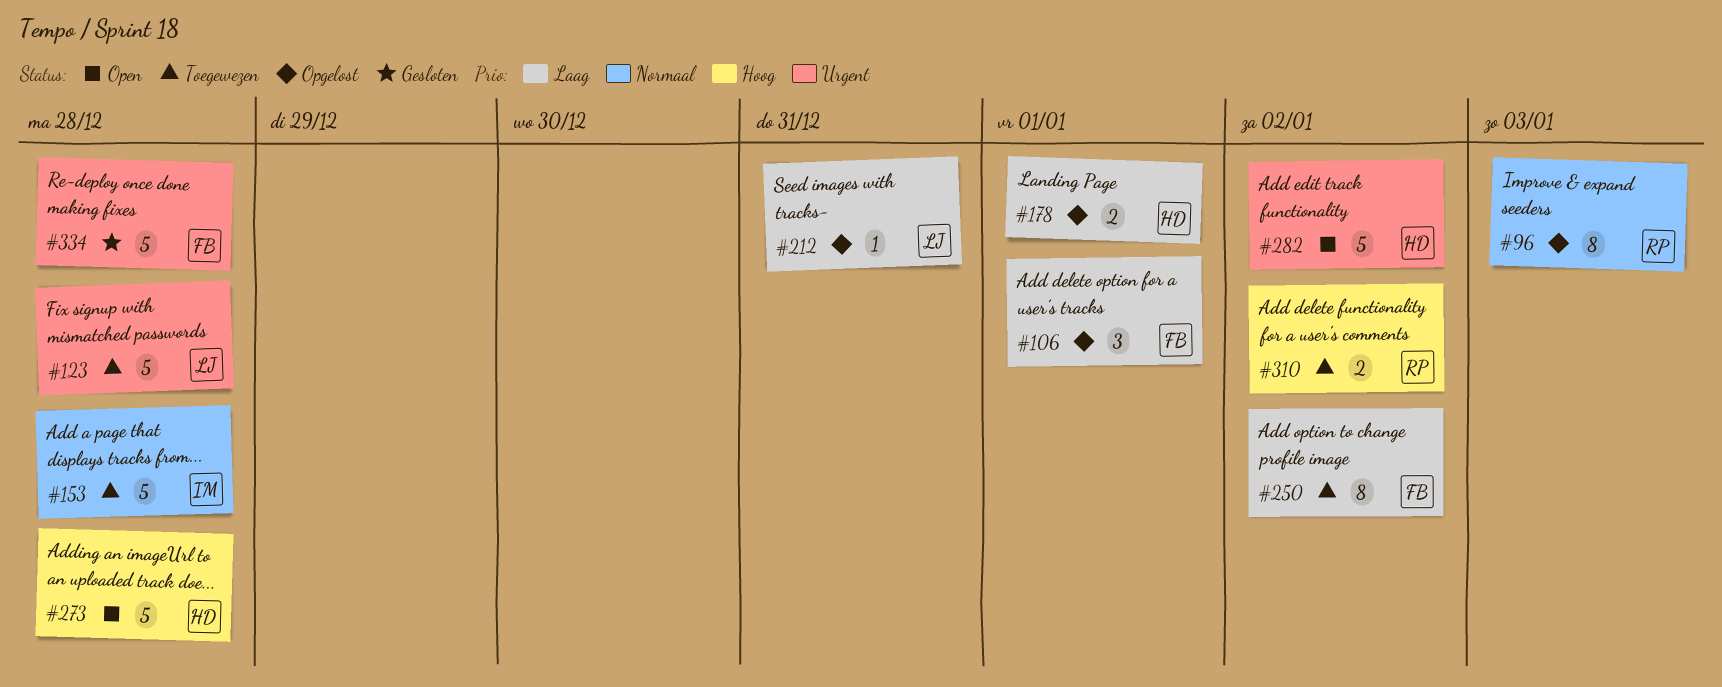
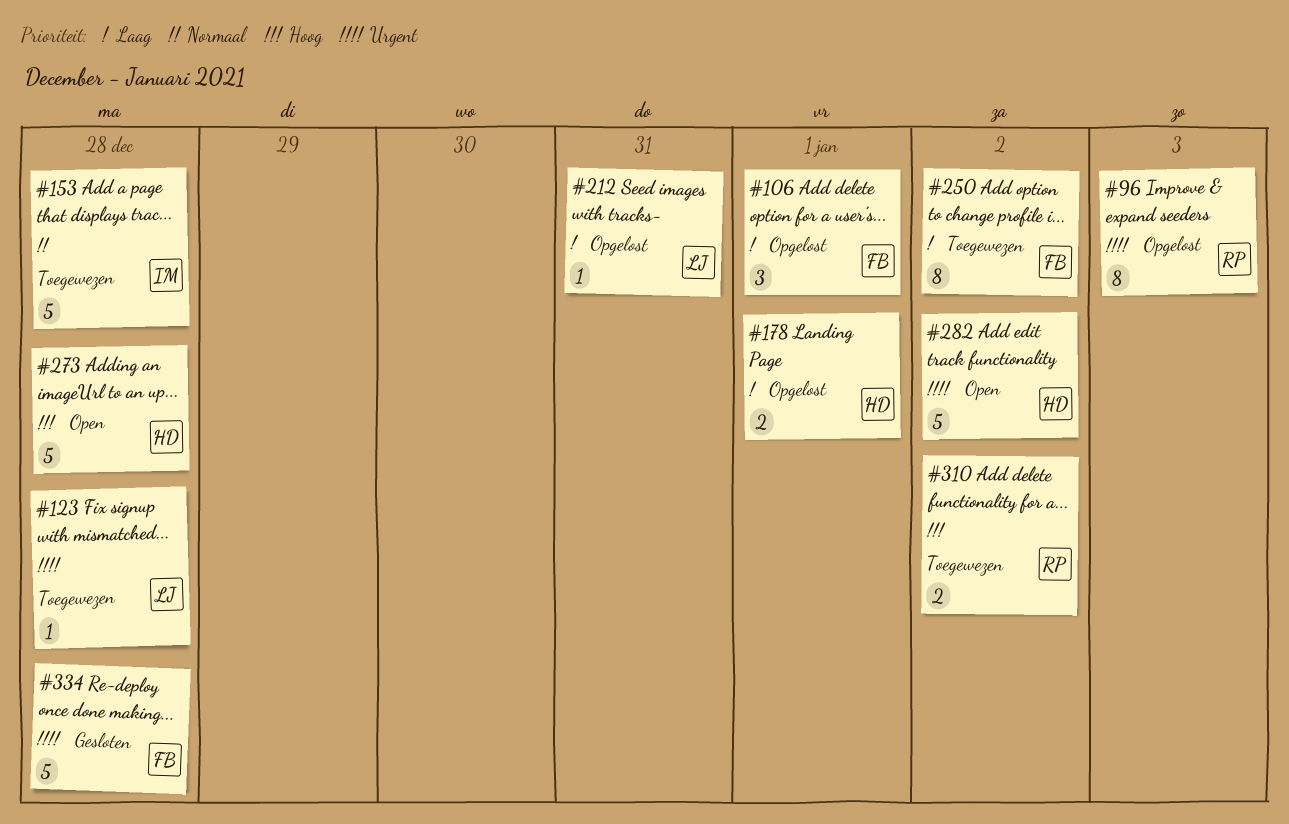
#96, priority: Normaal -> Urgent
#123, estimate: 5 -> 1

